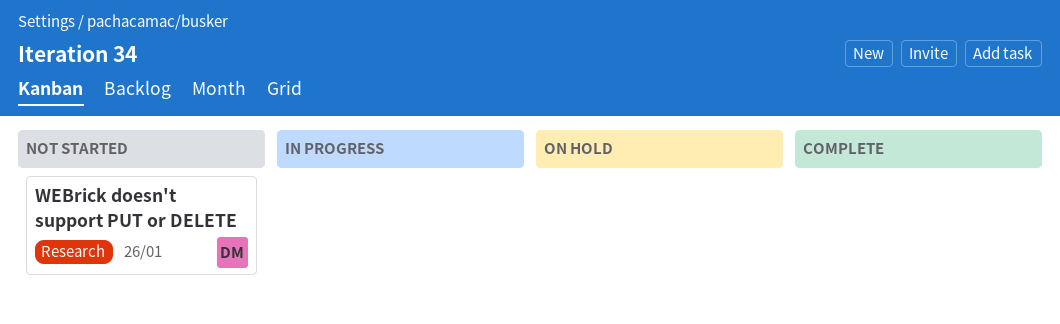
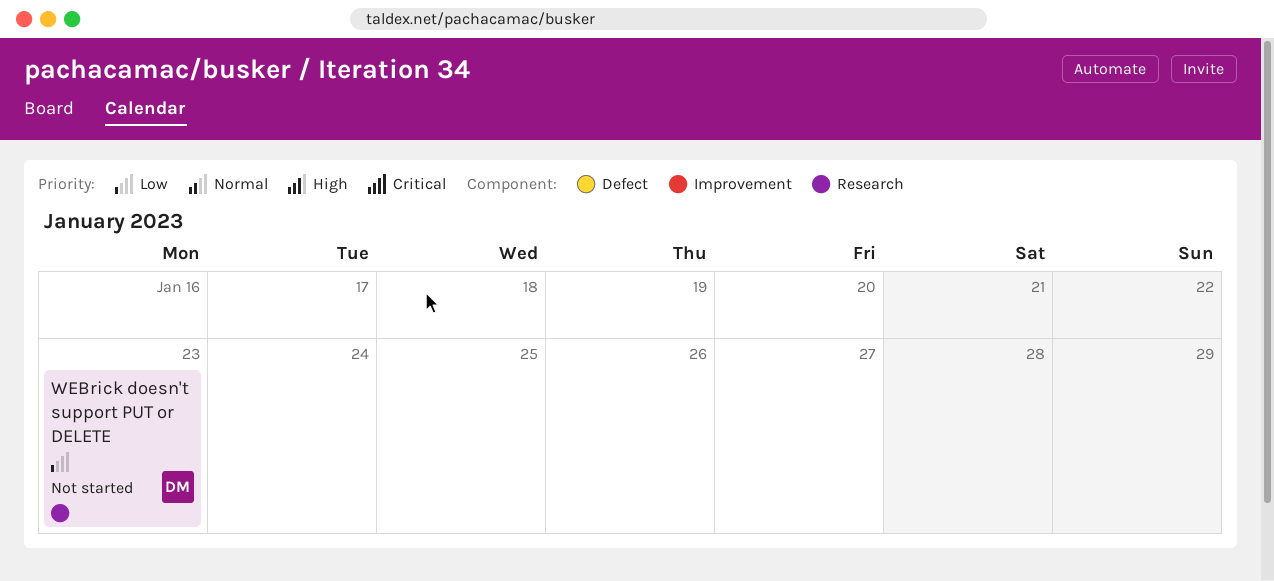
WEBrick doesn't support PUT or DELETE, due: Jan 26 -> Jan 23

